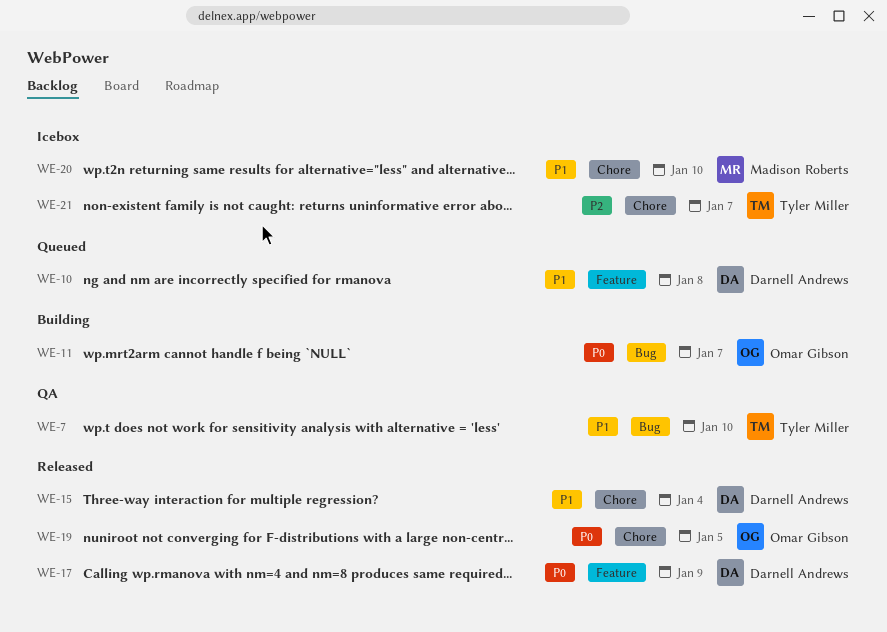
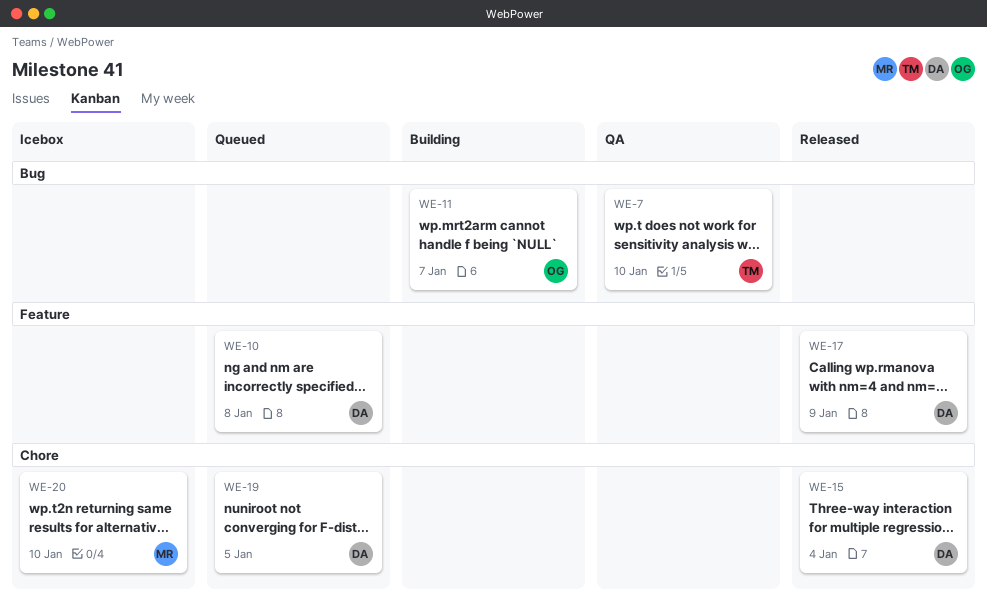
WE-19, status: Released -> Queued
WE-19, owner: Omar Gibson -> Darnell Andrews
WE-21: present -> none

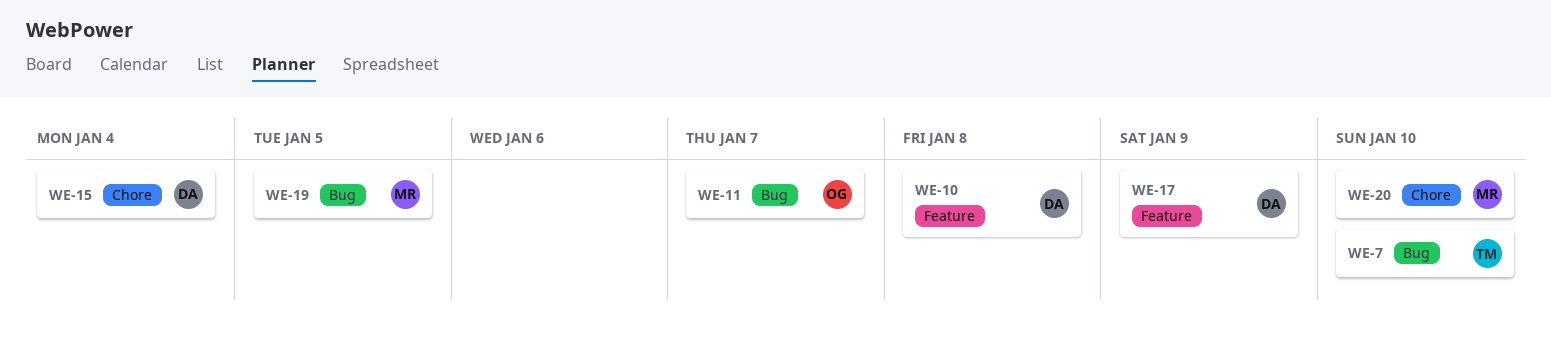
WE-19, owner: DA -> MR
WE-19, label: Chore -> Bug

